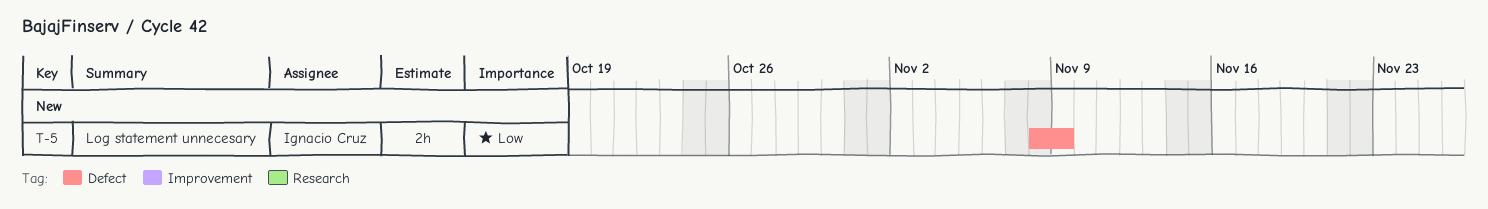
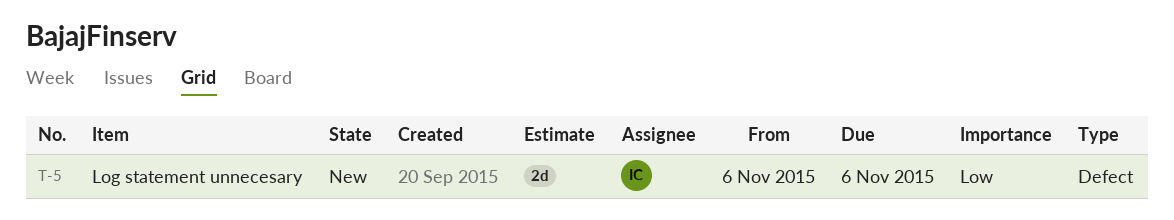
T-5, estimate: 2h -> 2d
T-5, start: Nov 8 -> Nov 6
T-5, due: Nov 9 -> Nov 6

